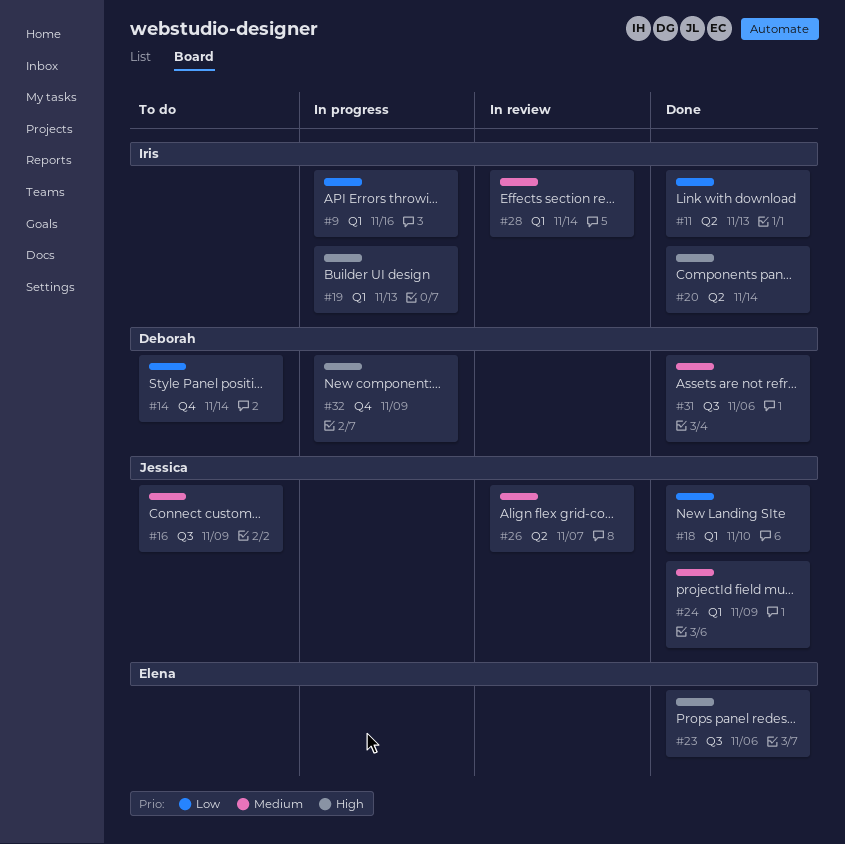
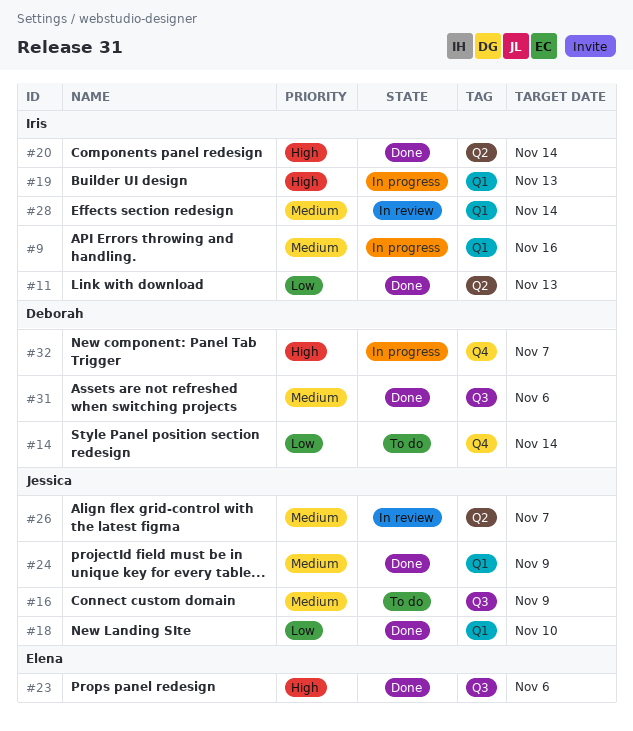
#9, priority: Low -> Medium
#32, due: Nov 9 -> Nov 7

